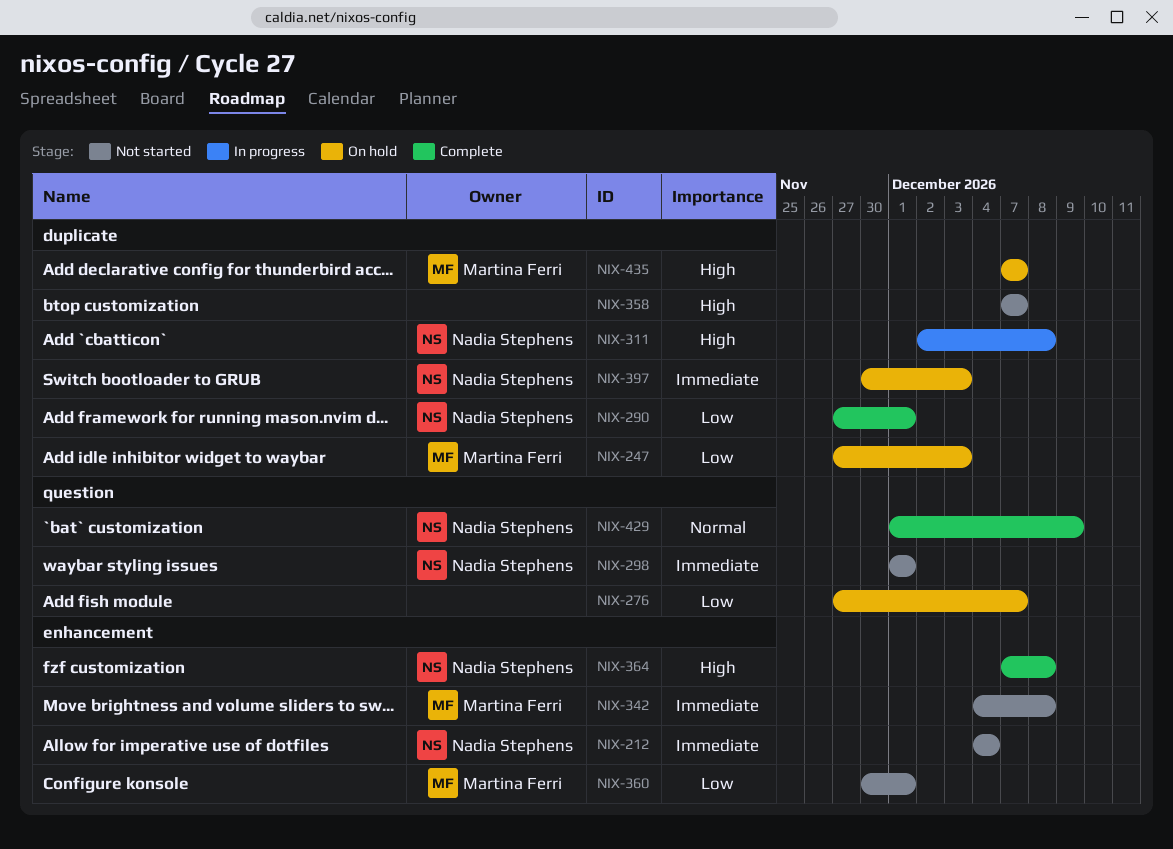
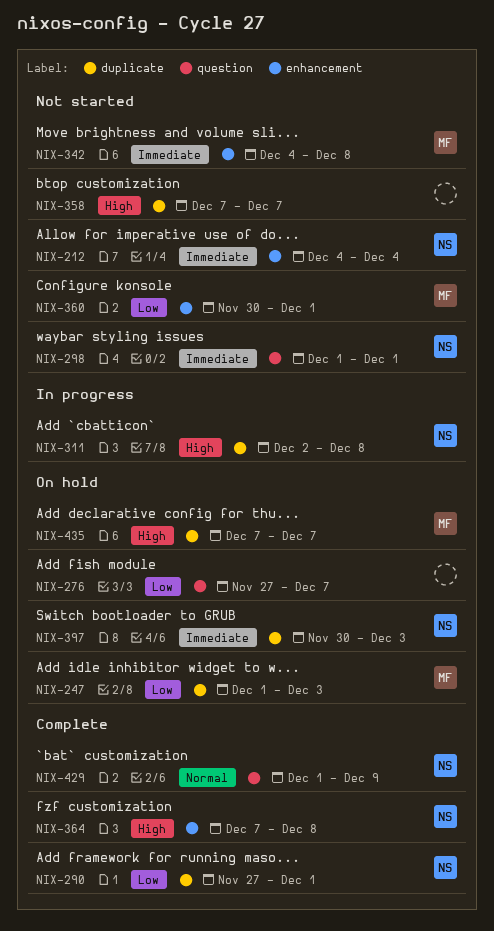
NIX-247, start: Nov 27 -> Dec 1

